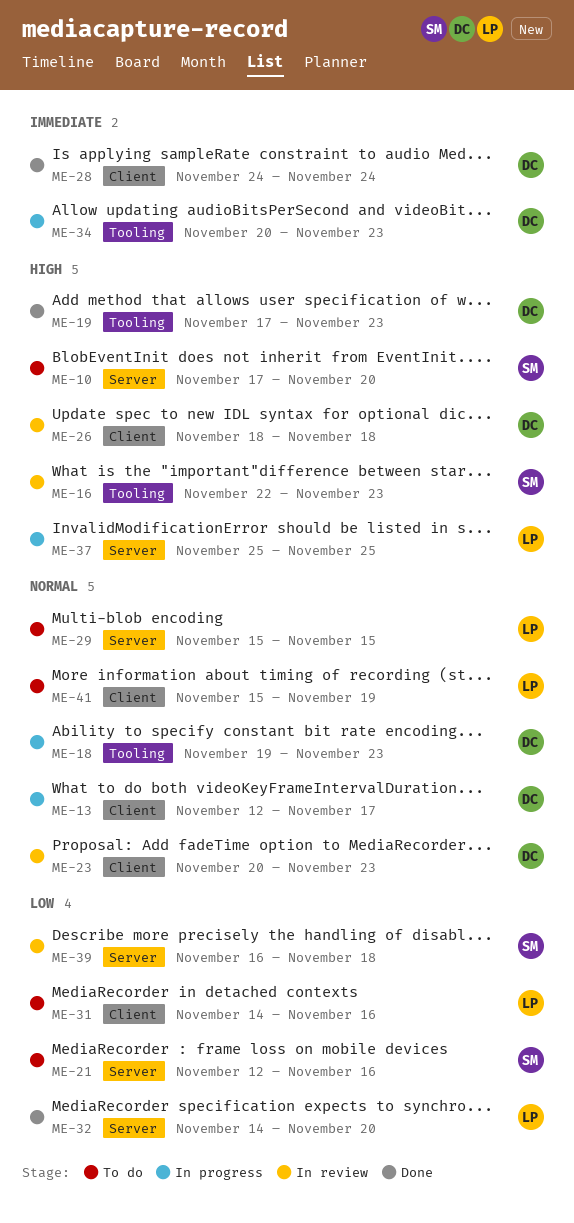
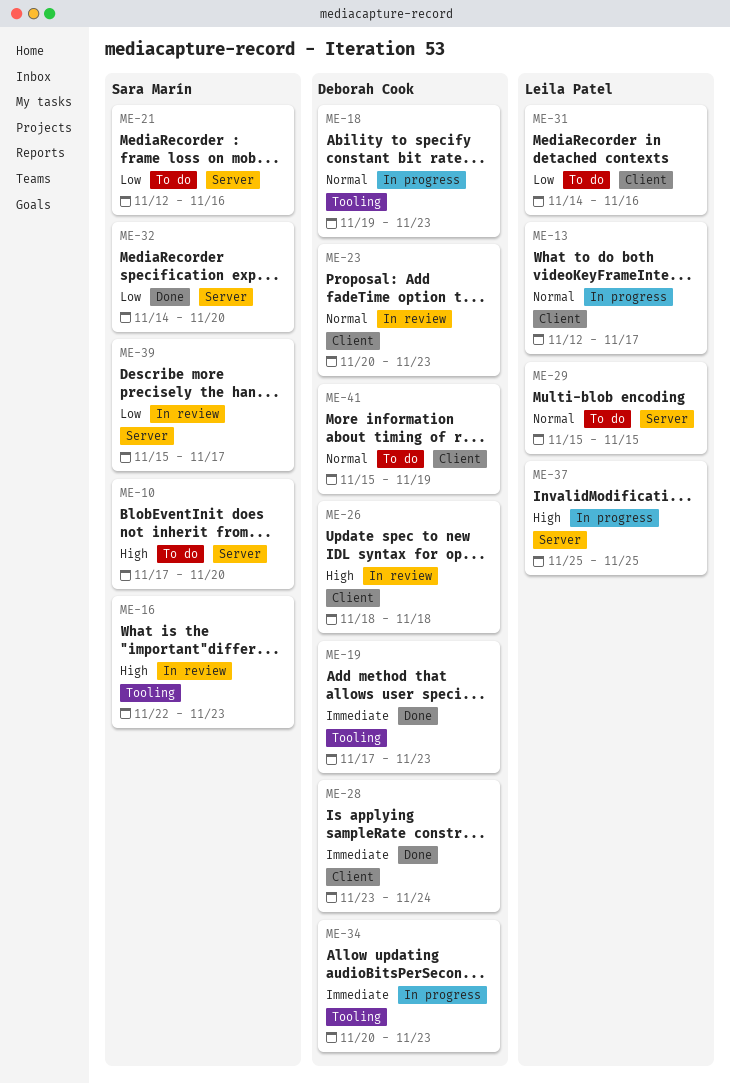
ME-13, owner: Deborah Cook -> Leila Patel
ME-19, priority: High -> Immediate
ME-28, start: Nov 24 -> Nov 23
ME-32, owner: Leila Patel -> Sara Marín
ME-39, start: Nov 16 -> Nov 15
ME-39, due: Nov 18 -> Nov 17
ME-41, owner: Leila Patel -> Deborah Cook

